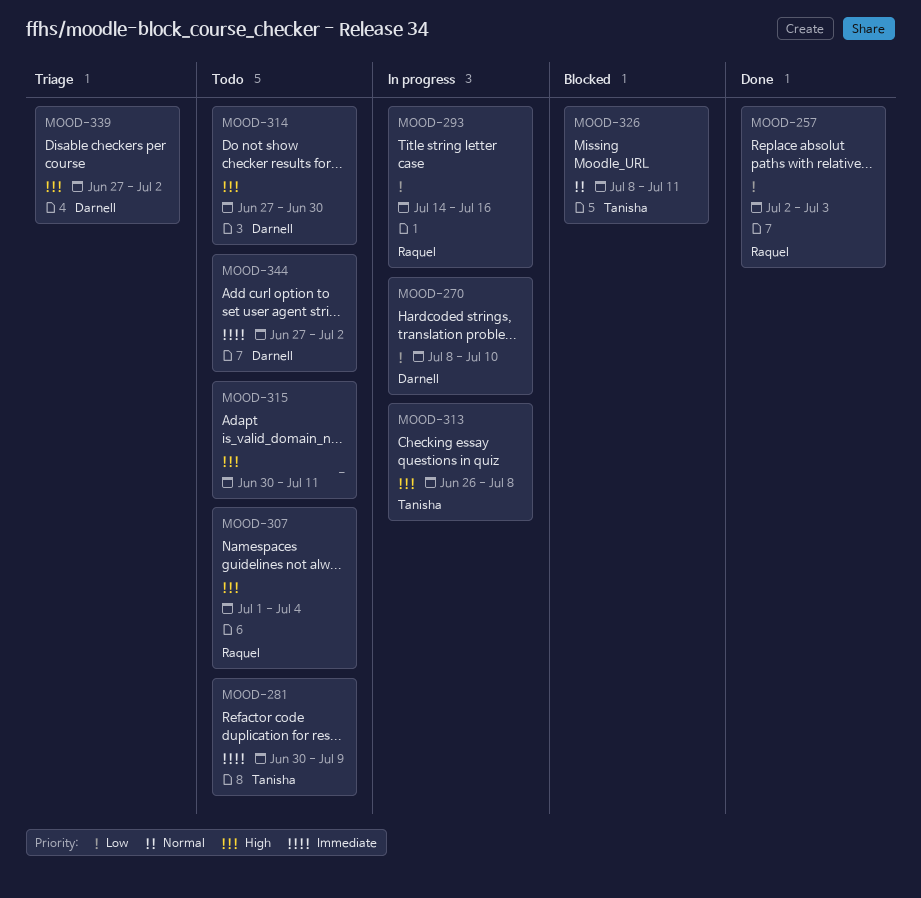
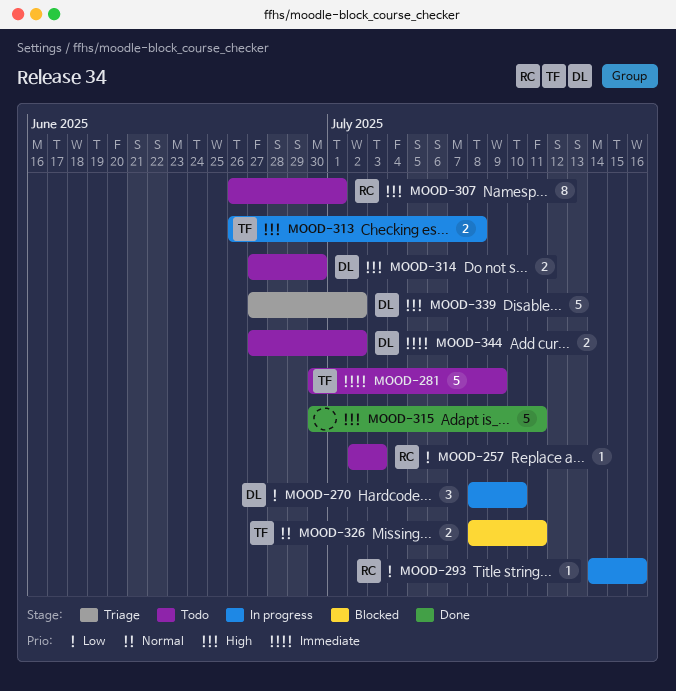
MOOD-257, status: Done -> Todo
MOOD-307, start: Jul 1 -> Jun 26
MOOD-307, due: Jul 4 -> Jul 1
MOOD-315, status: Todo -> Done

